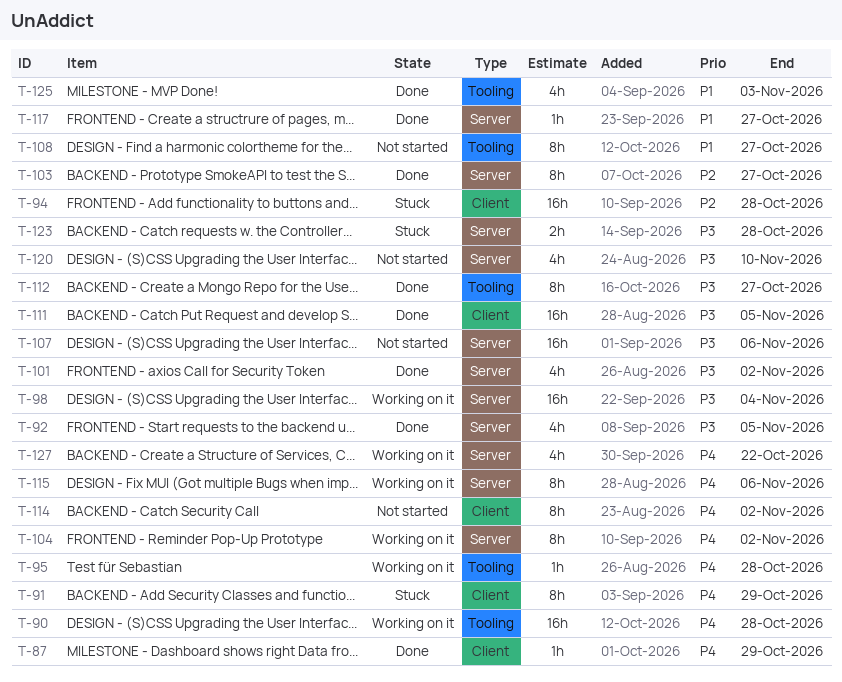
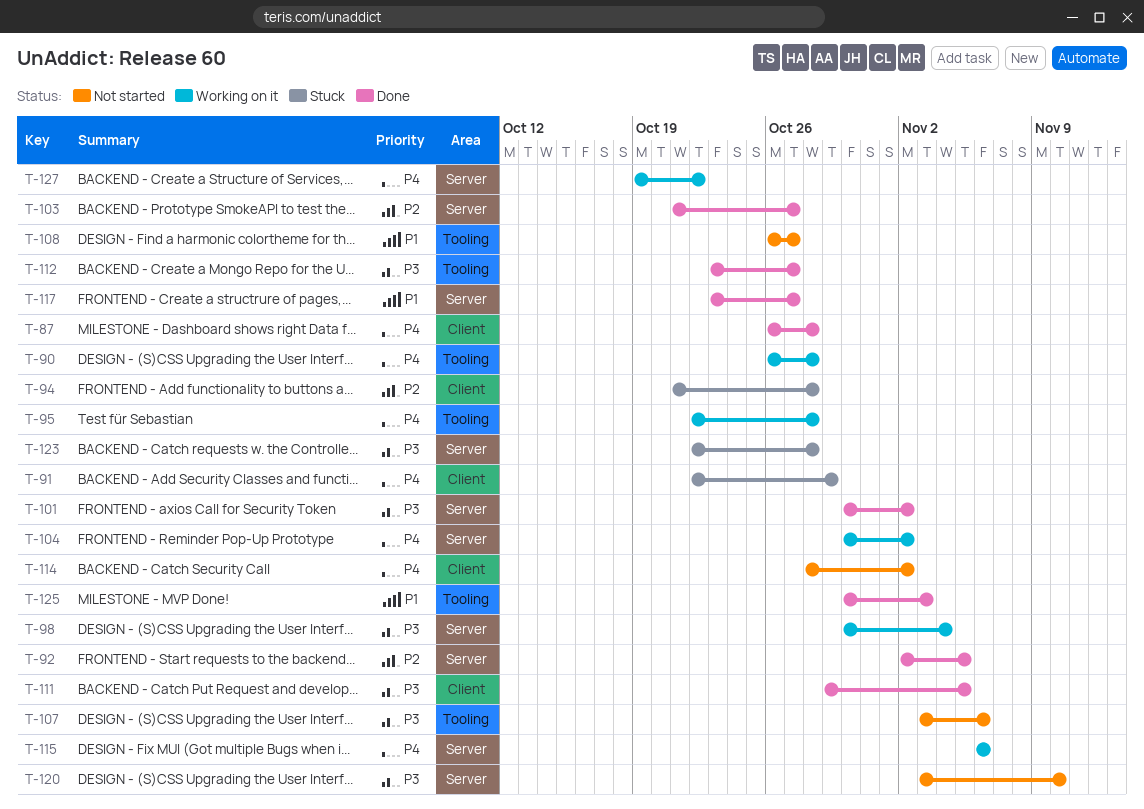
T-87, due: Oct 29 -> Oct 28
T-92, priority: P3 -> P2
T-107, label: Server -> Tooling

